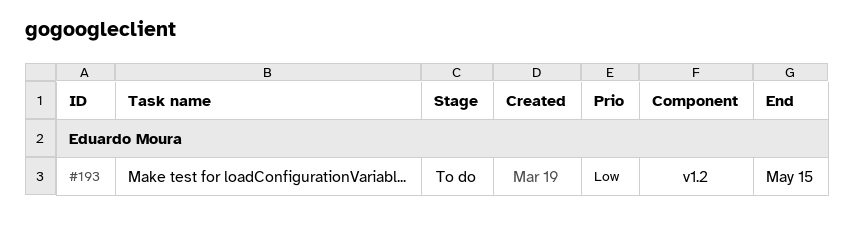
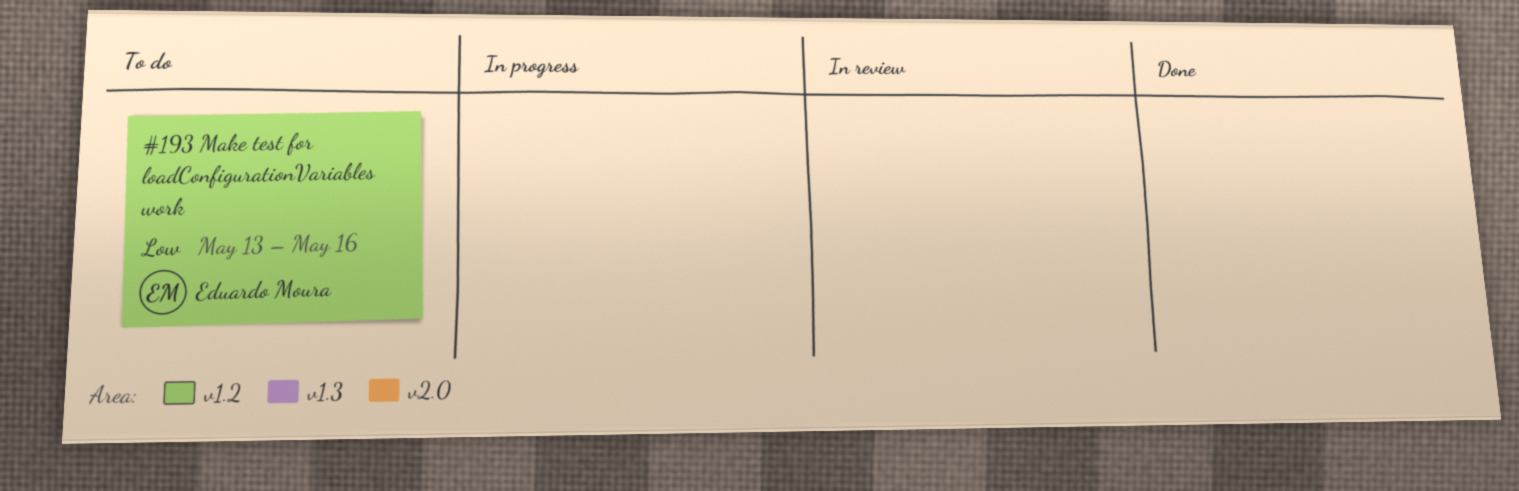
#193, due: May 15 -> May 16

